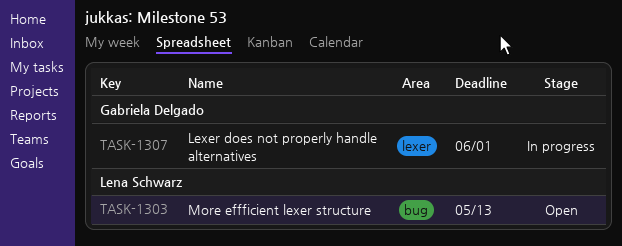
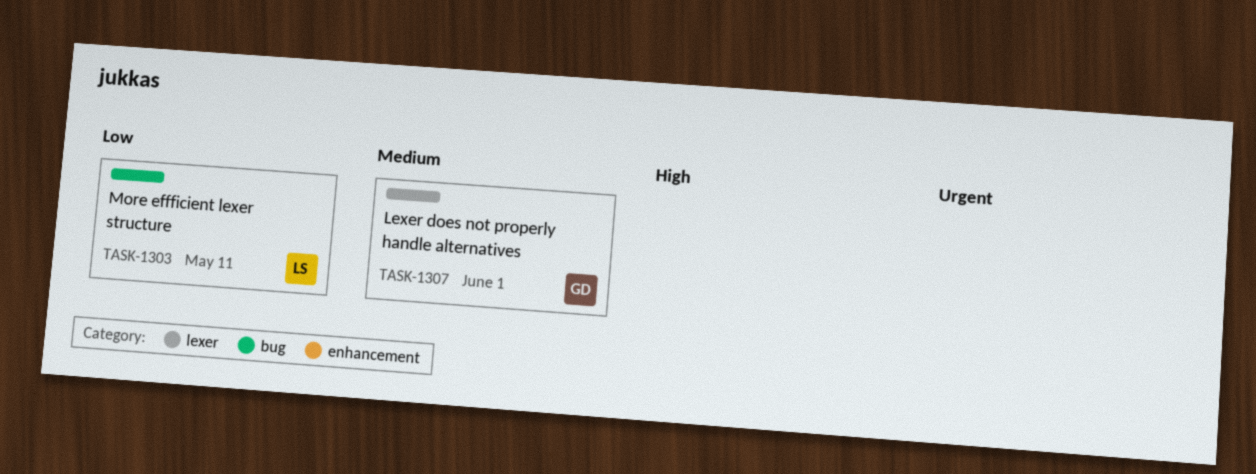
TASK-1303, due: May 13 -> May 11

